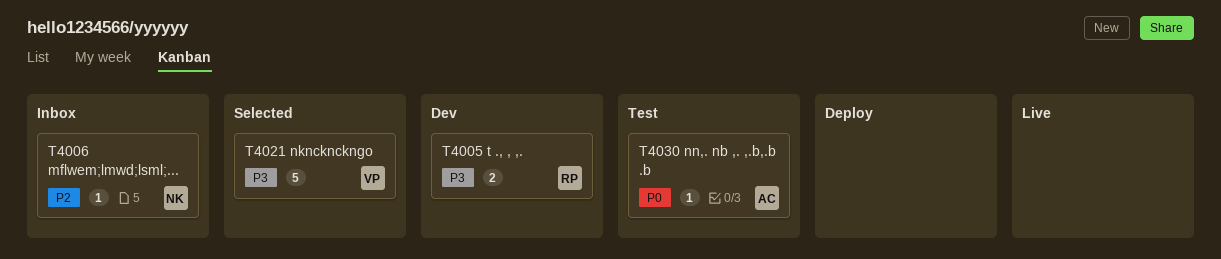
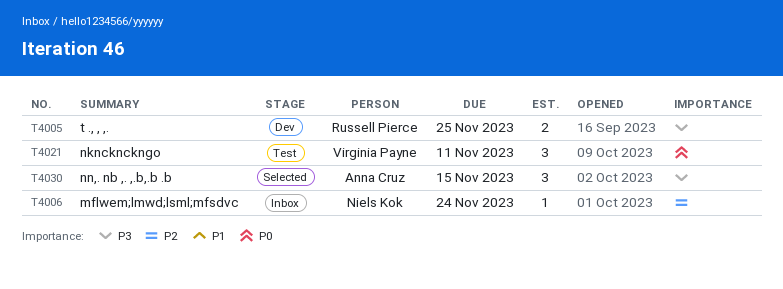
T4021, status: Selected -> Test
T4021, priority: P3 -> P0
T4021, estimate: 5 -> 3
T4030, status: Test -> Selected
T4030, priority: P0 -> P3
T4030, estimate: 1 -> 3

